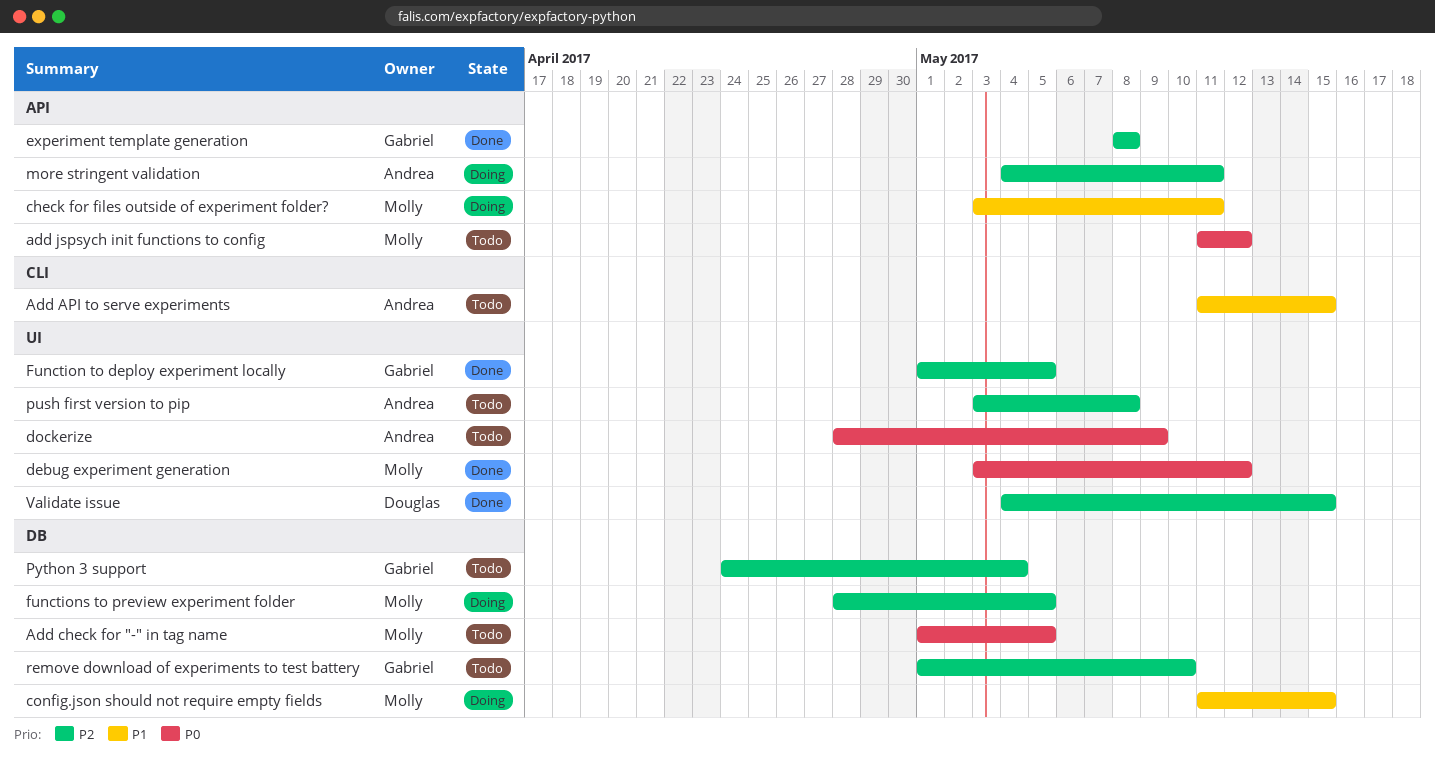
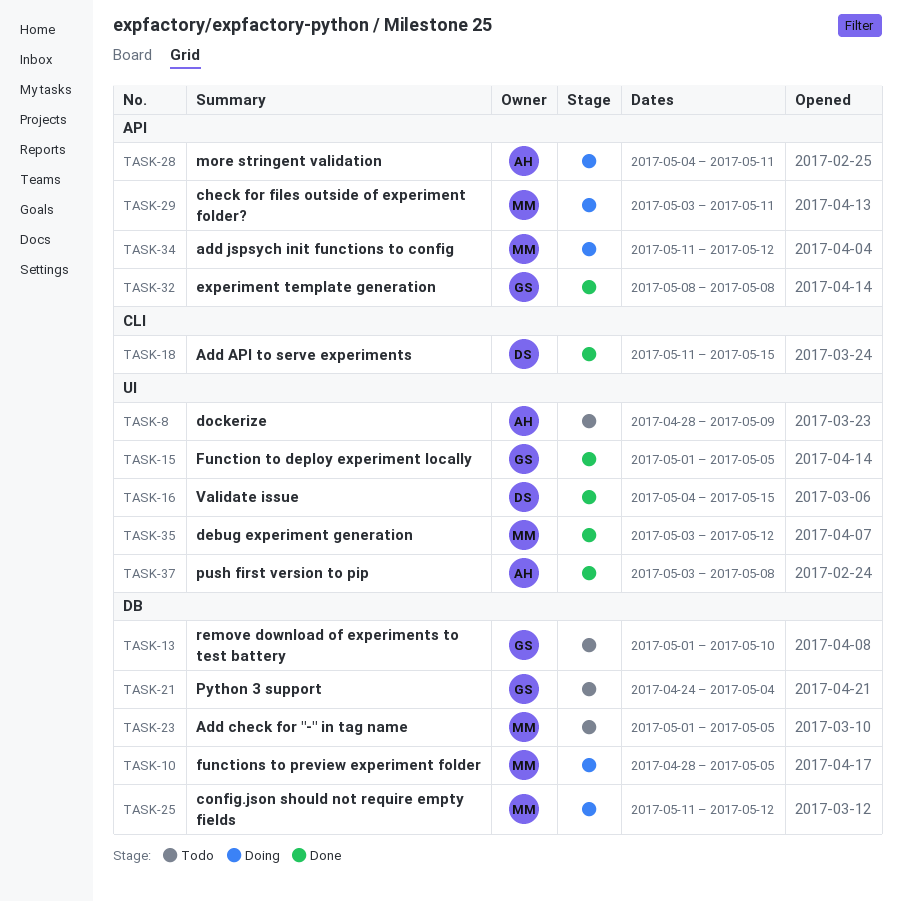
Add API to serve experiments, status: Todo -> Done
Add API to serve experiments, owner: Andrea -> Douglas
add jspsych init functions to config, status: Todo -> Doing
config.json should not require empty fields, due: May 15 -> May 12
push first version to pip, status: Todo -> Done

